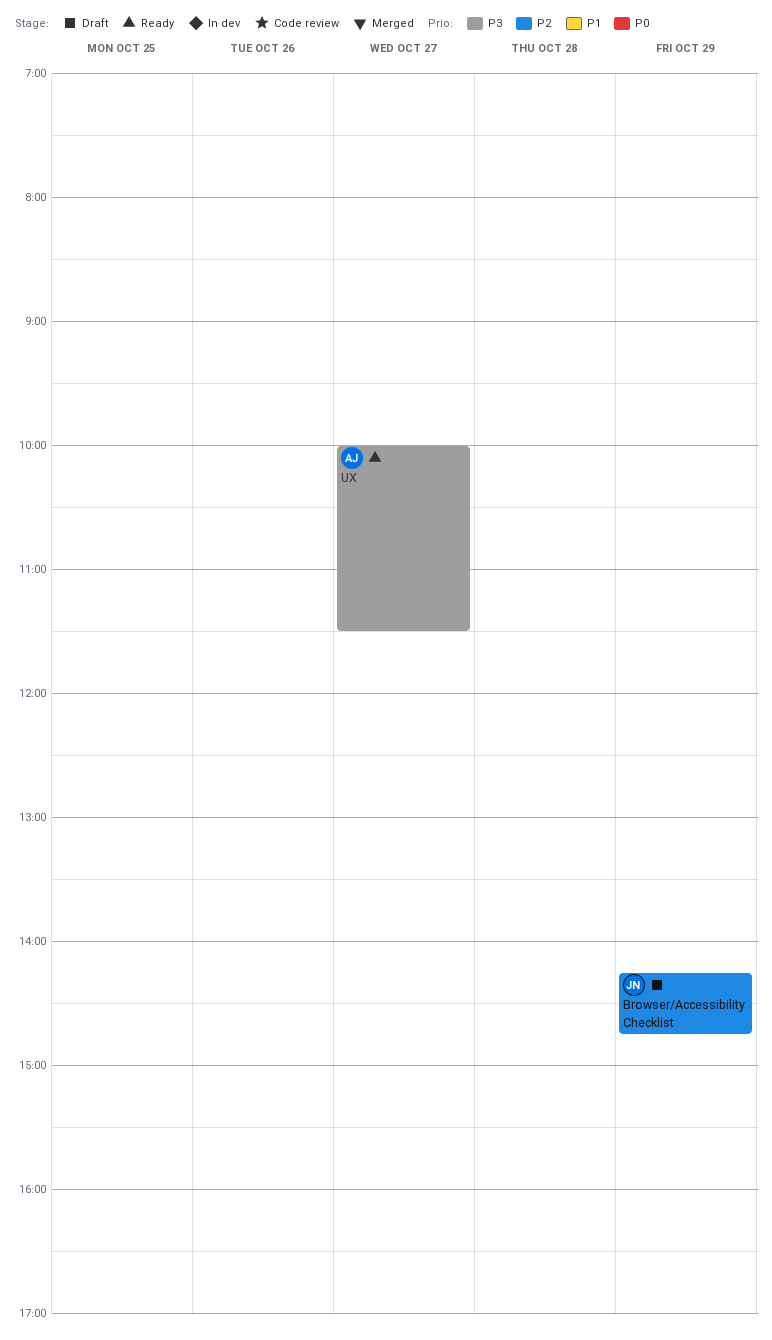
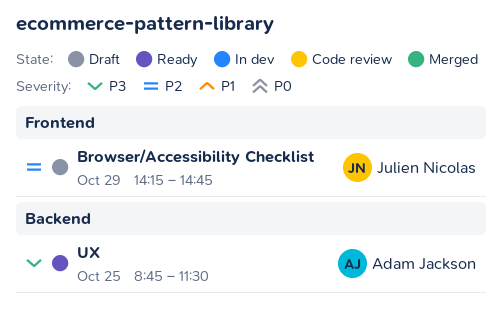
UX, day: Oct 27 -> Oct 25
UX, begins: 10:00 -> 08:45

